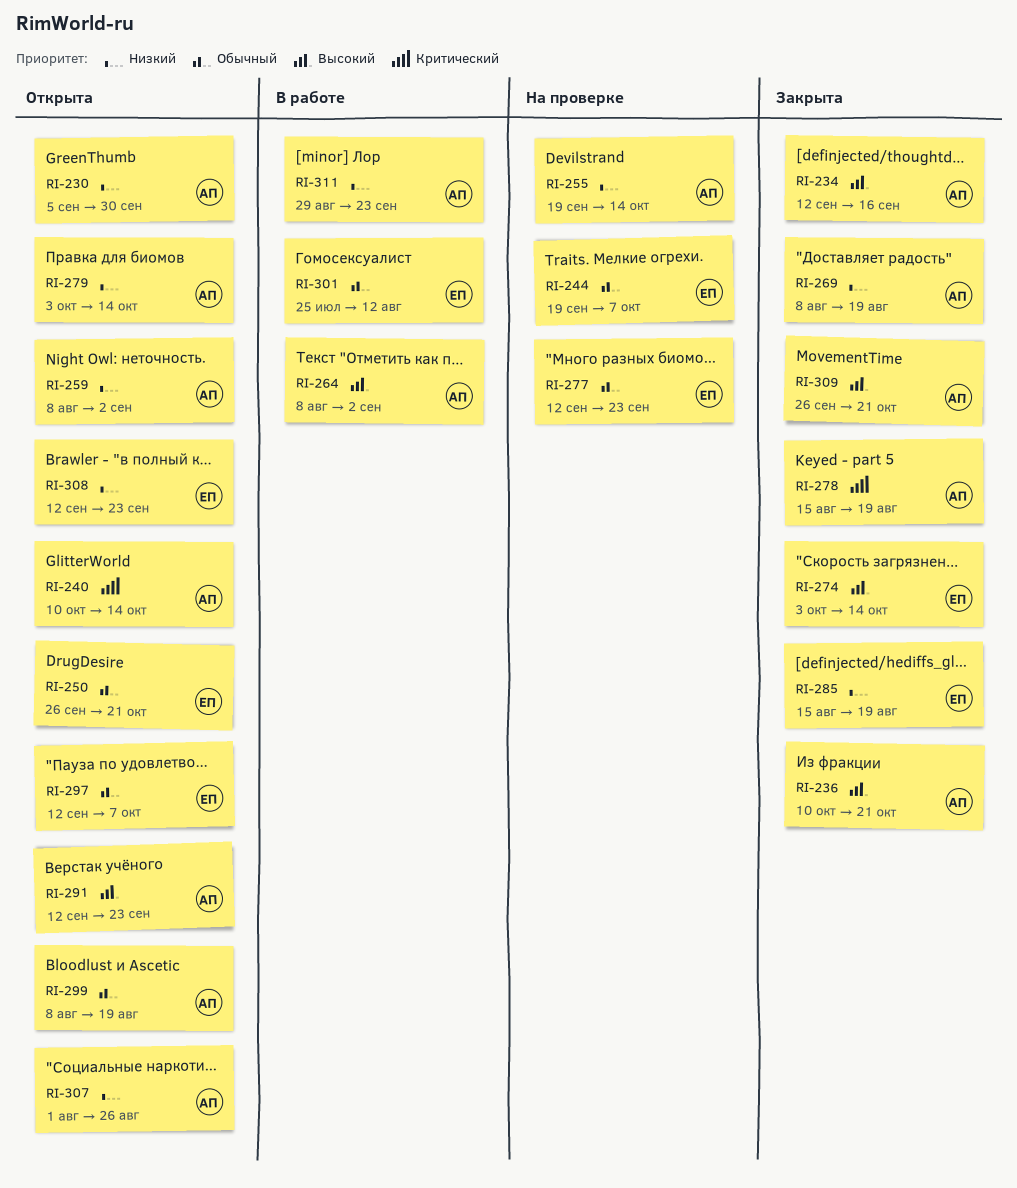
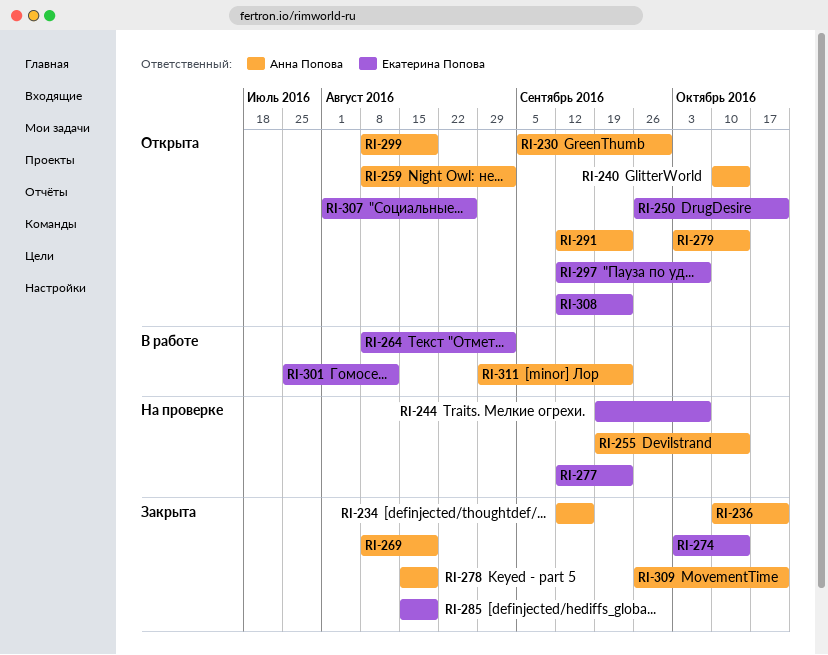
RI-264, owner: Анна Попова -> Екатерина Попова
RI-307, owner: Анна Попова -> Екатерина Попова

